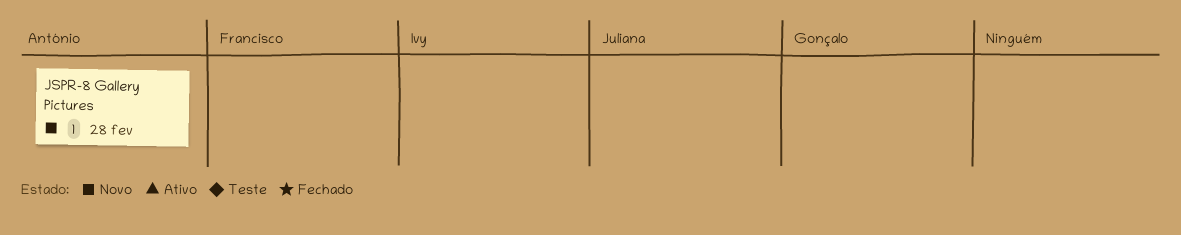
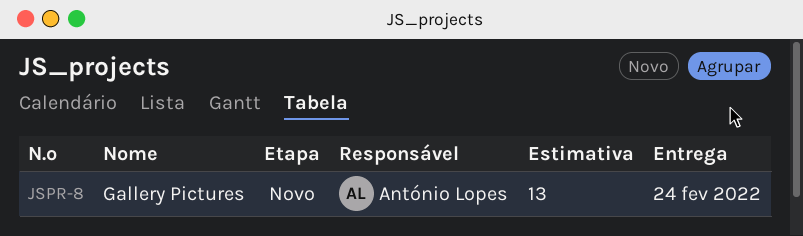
JSPR-8, estimate: 1 -> 13
JSPR-8, due: Feb 28 -> Feb 24

